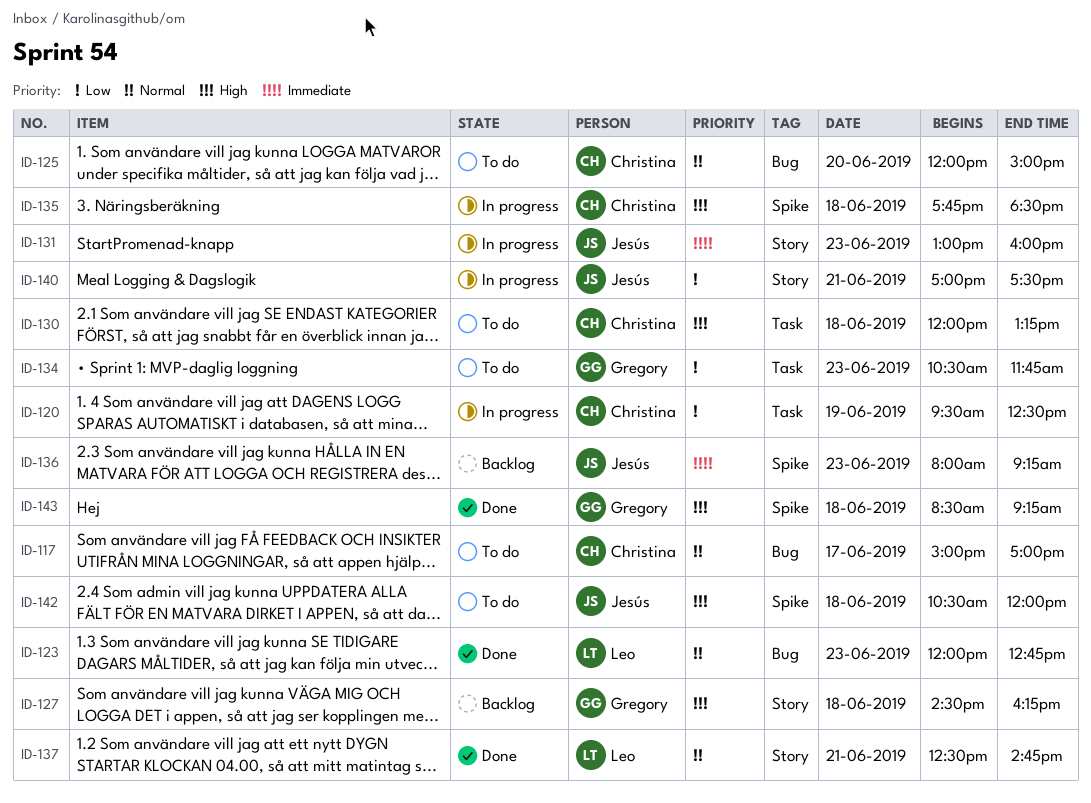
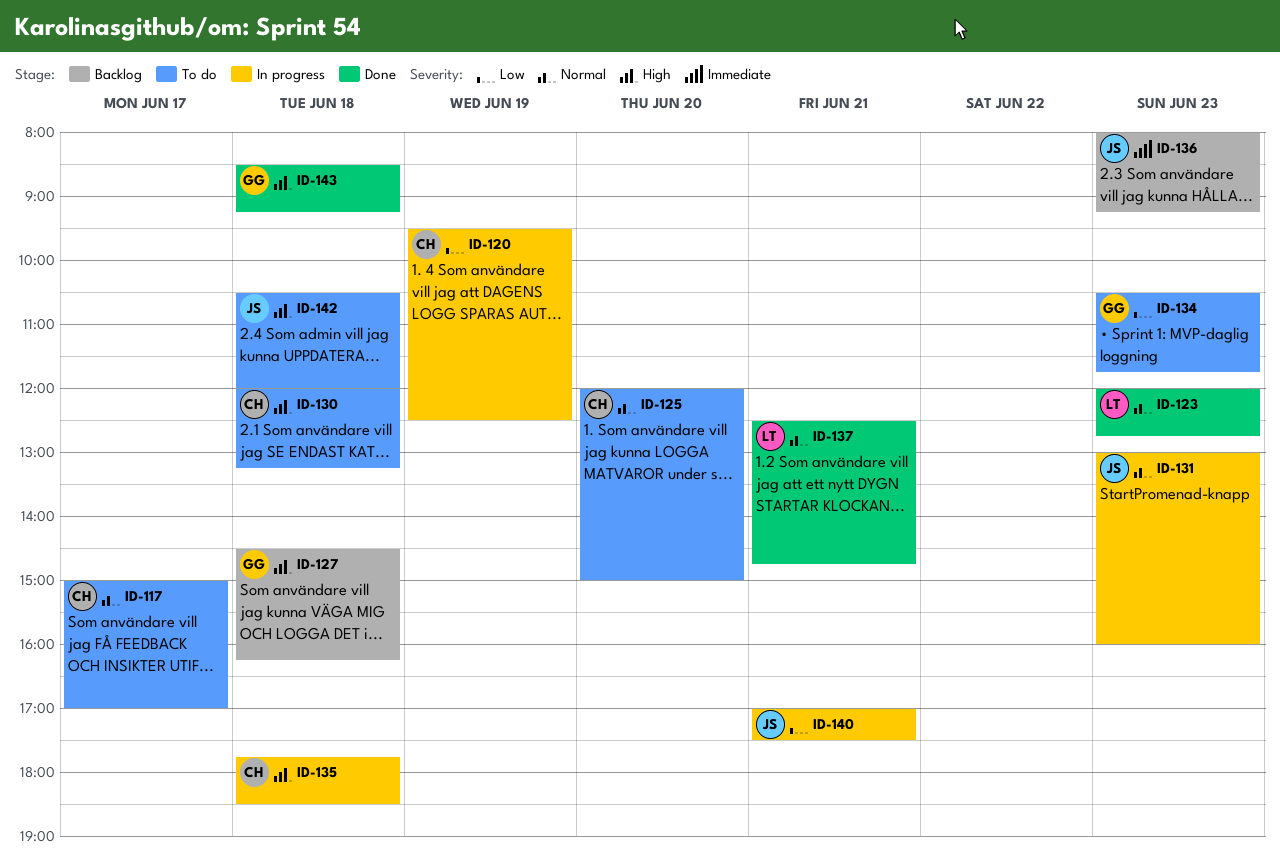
ID-131, priority: Immediate -> Normal

